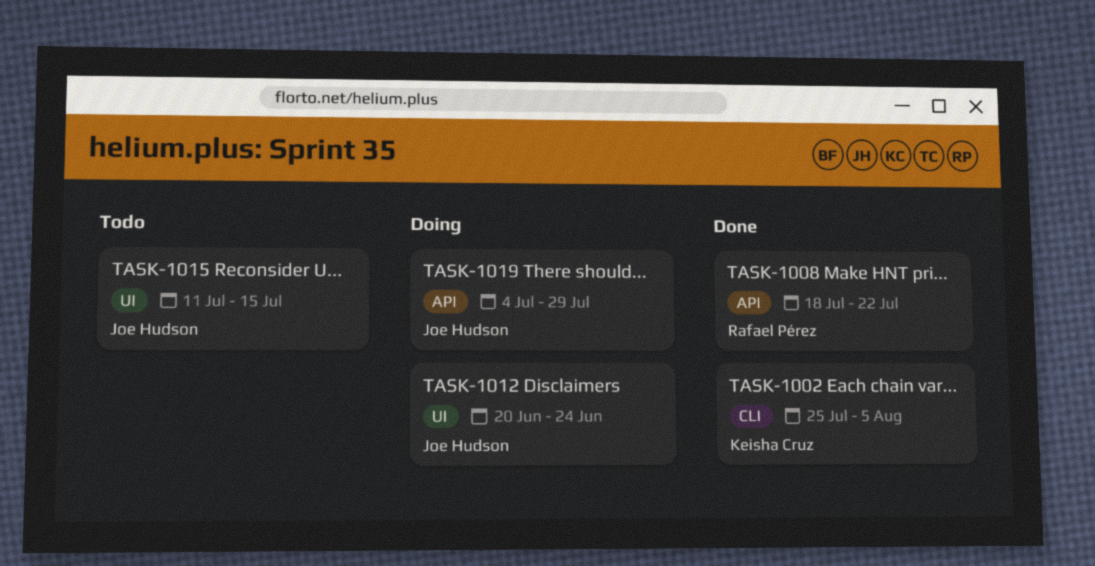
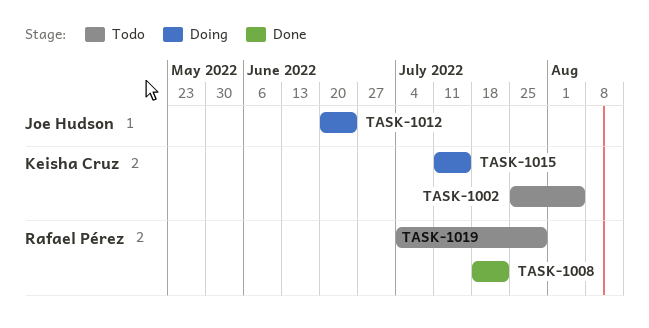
TASK-1002, status: Done -> Todo
TASK-1015, status: Todo -> Doing
TASK-1015, owner: Joe Hudson -> Keisha Cruz
TASK-1019, status: Doing -> Todo
TASK-1019, owner: Joe Hudson -> Rafael Pérez

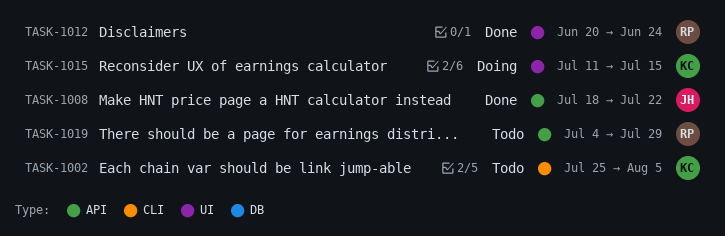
TASK-1008, owner: Rafael Pérez -> Joe Hudson
TASK-1012, status: Doing -> Done
TASK-1012, owner: Joe Hudson -> Rafael Pérez

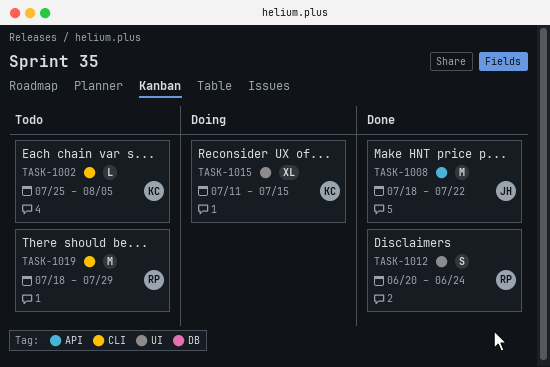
TASK-1019, label: API -> CLI
TASK-1019, start: Jul 4 -> Jul 18

